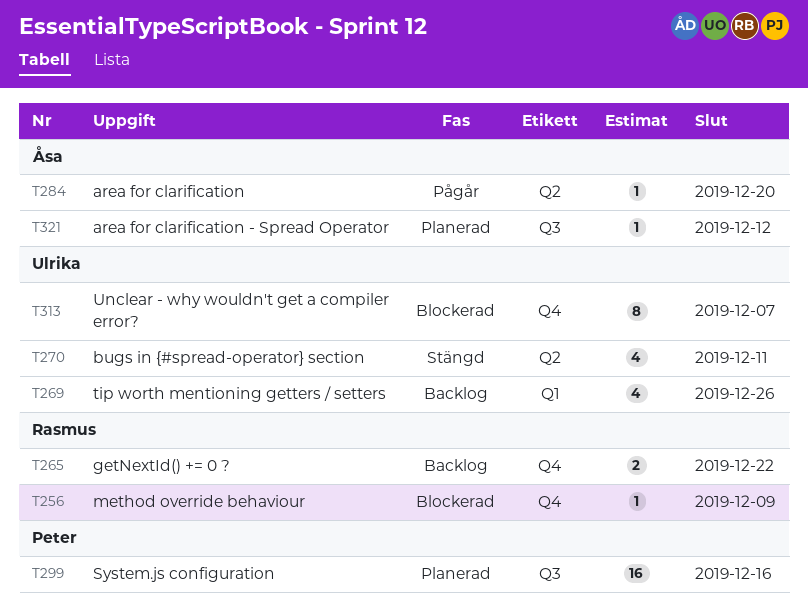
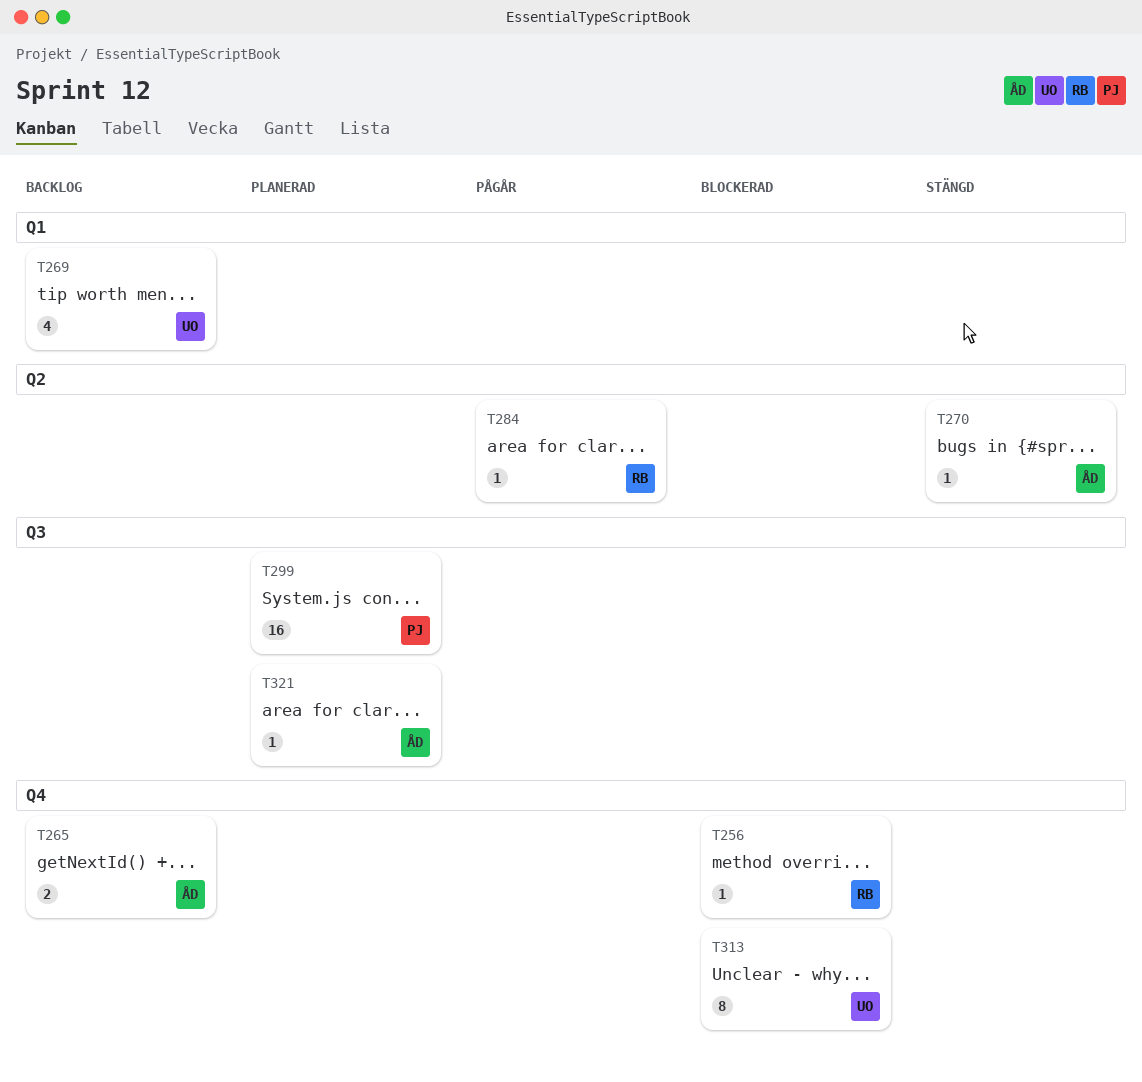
T265, owner: Rasmus -> Åsa
T270, owner: Ulrika -> Åsa
T270, estimate: 4 -> 1
T284, owner: Åsa -> Rasmus

